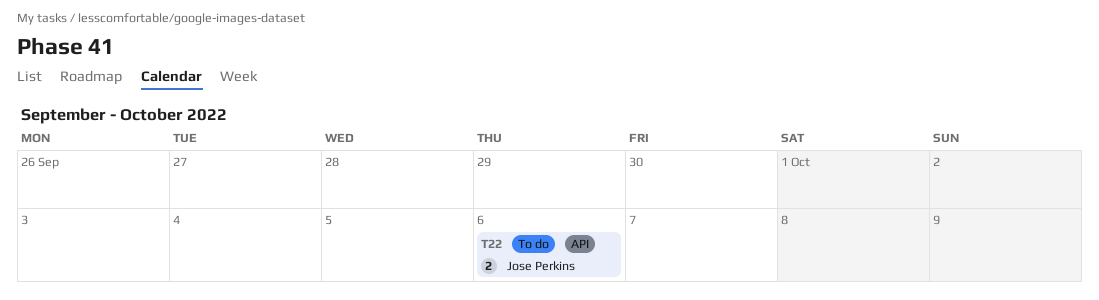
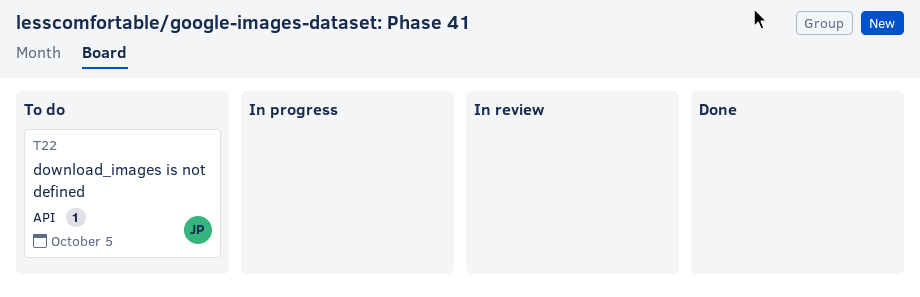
T22, estimate: 2 -> 1
T22, due: Oct 6 -> Oct 5

